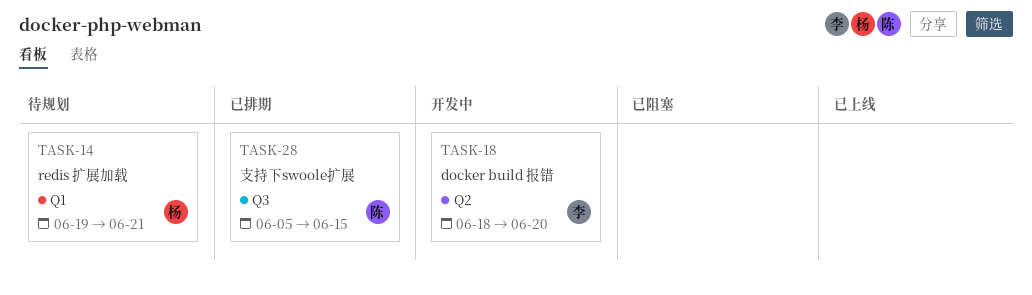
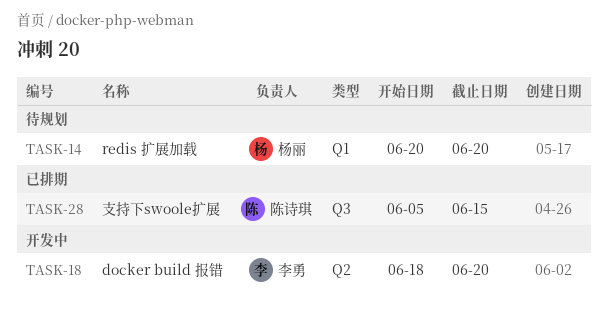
TASK-14, start: Jun 19 -> Jun 20
TASK-14, due: Jun 21 -> Jun 20

